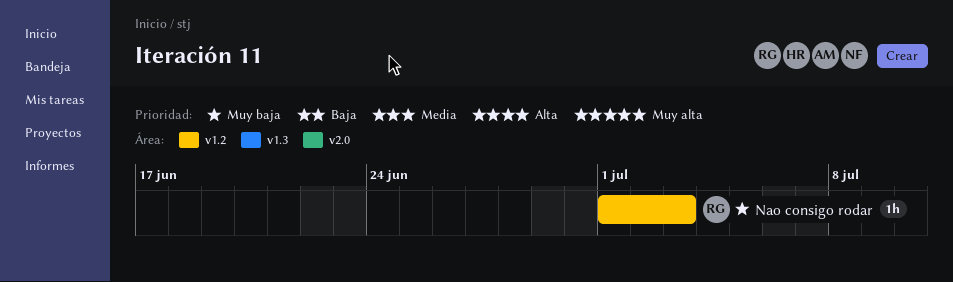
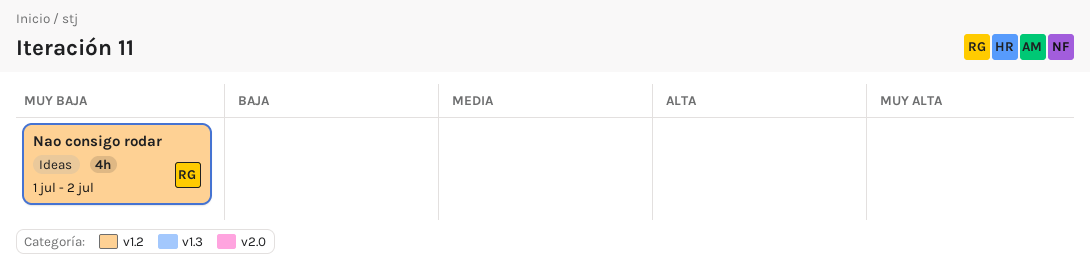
Nao consigo rodar, estimate: 1h -> 4h
Nao consigo rodar, due: Jul 3 -> Jul 2

